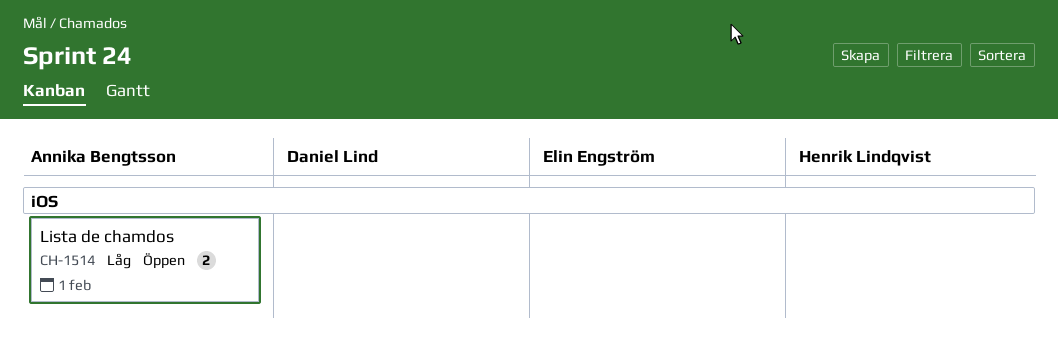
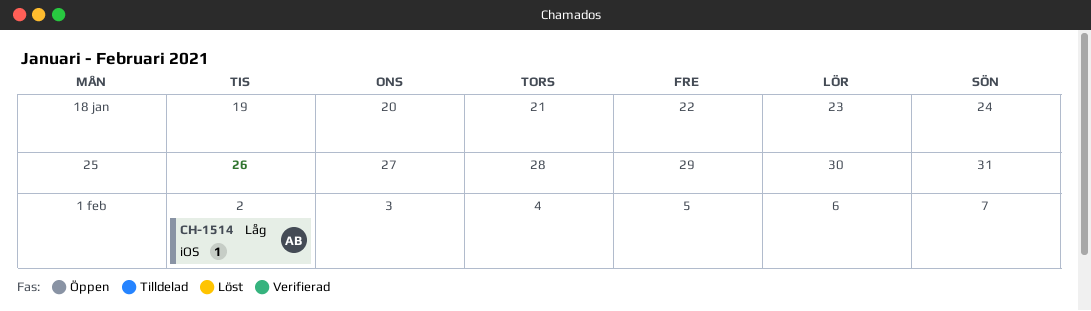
CH-1514, estimate: 2 -> 1
CH-1514, due: Feb 1 -> Feb 2

